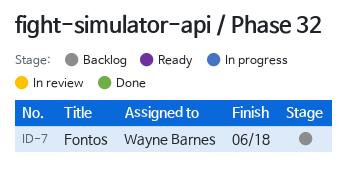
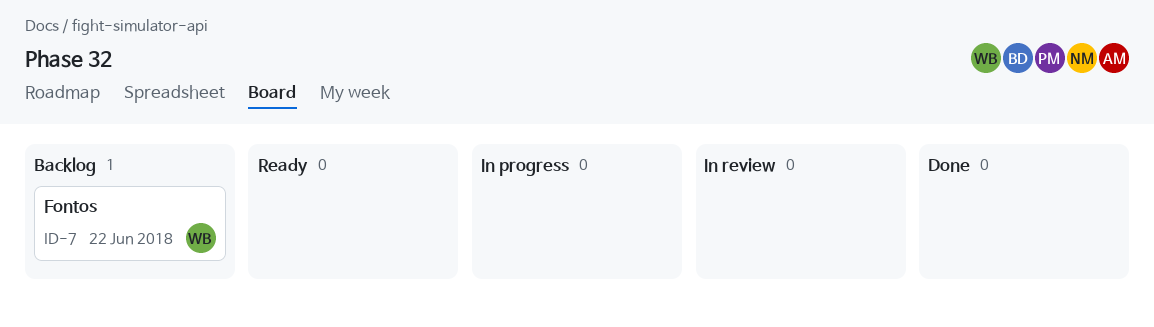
ID-7, due: Jun 18 -> Jun 22

